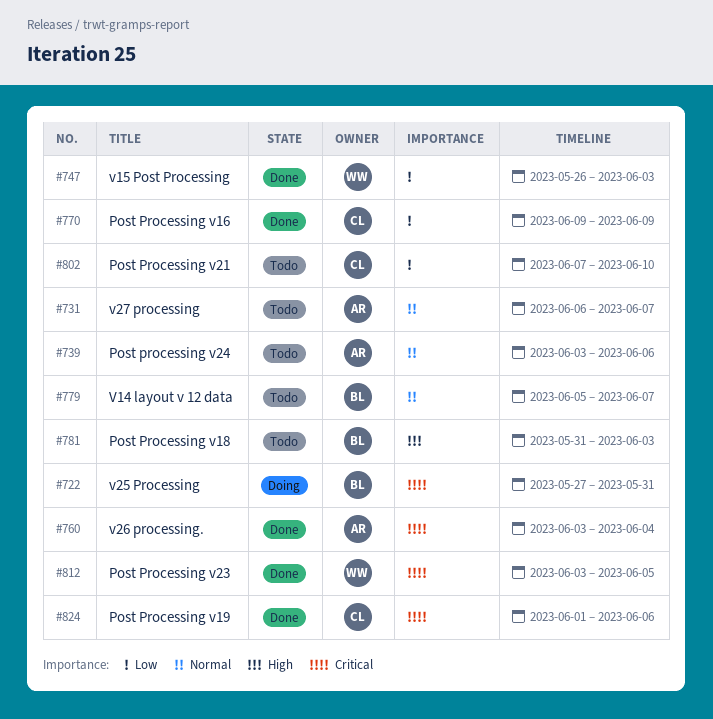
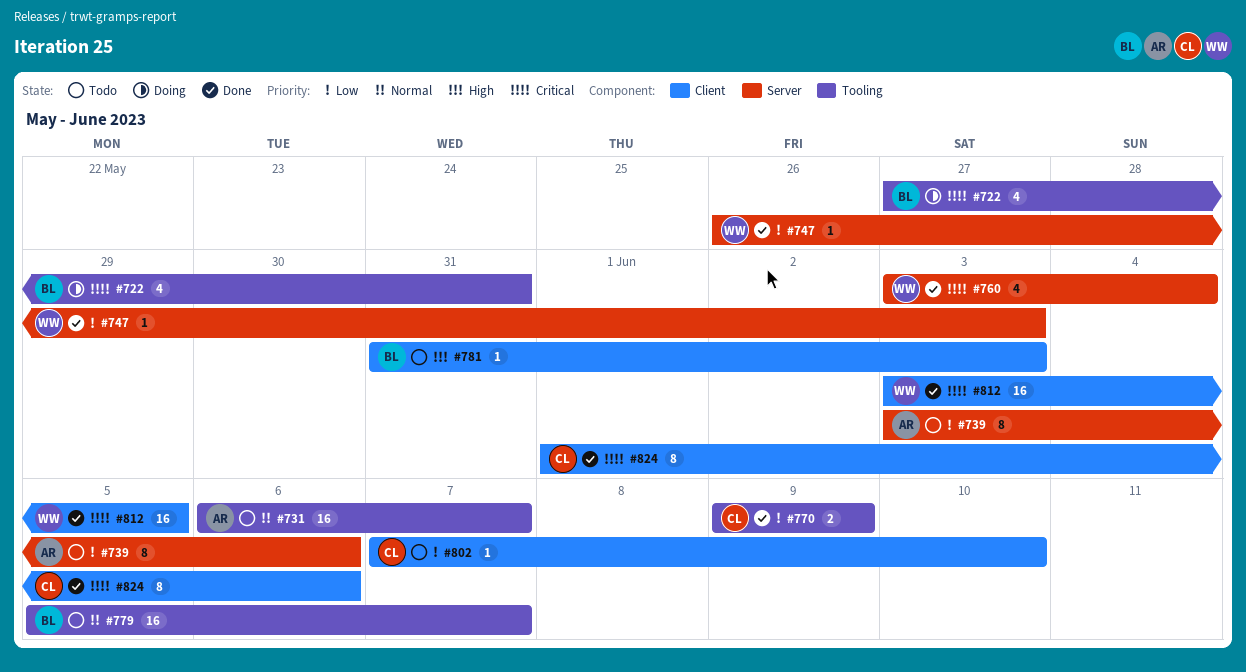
#739, priority: Normal -> Low
#760, owner: AR -> WW

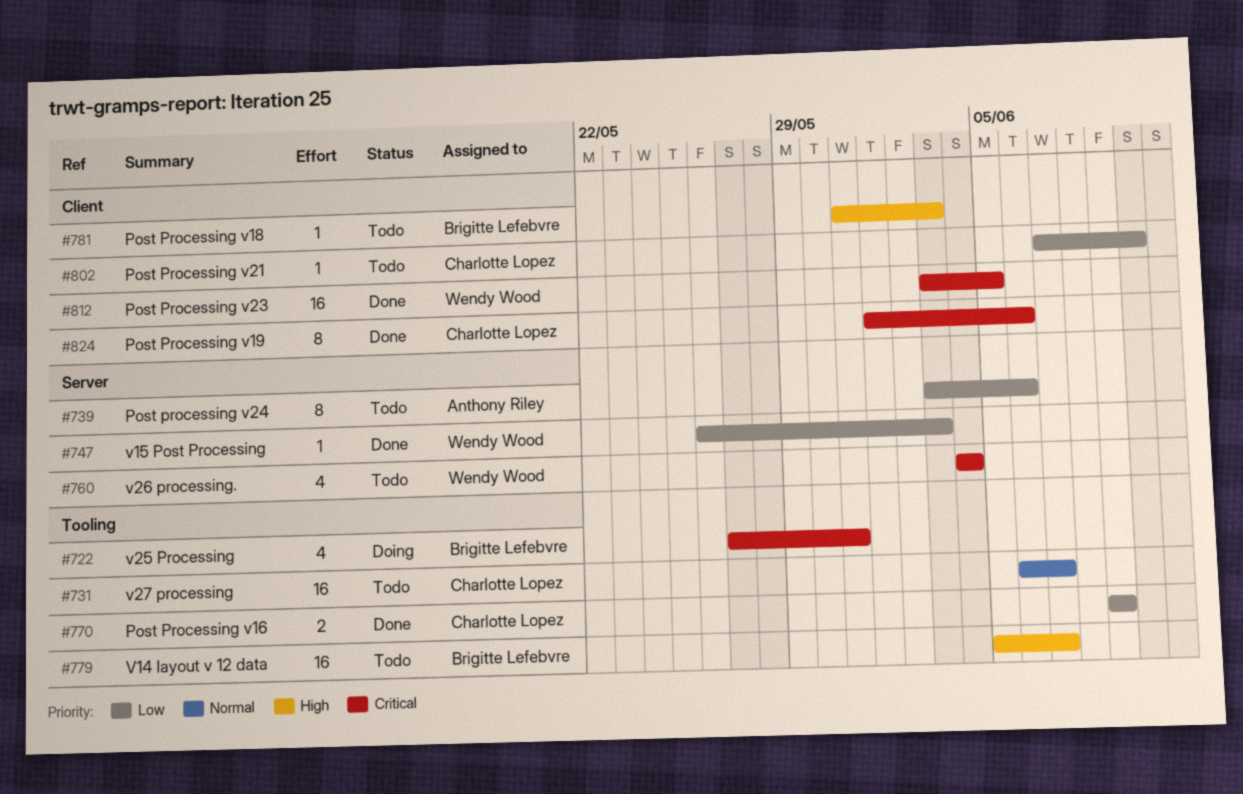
#731, owner: Anthony Riley -> Charlotte Lopez
#760, status: Done -> Todo
#760, start: Jun 3 -> Jun 4
#779, priority: Normal -> High

